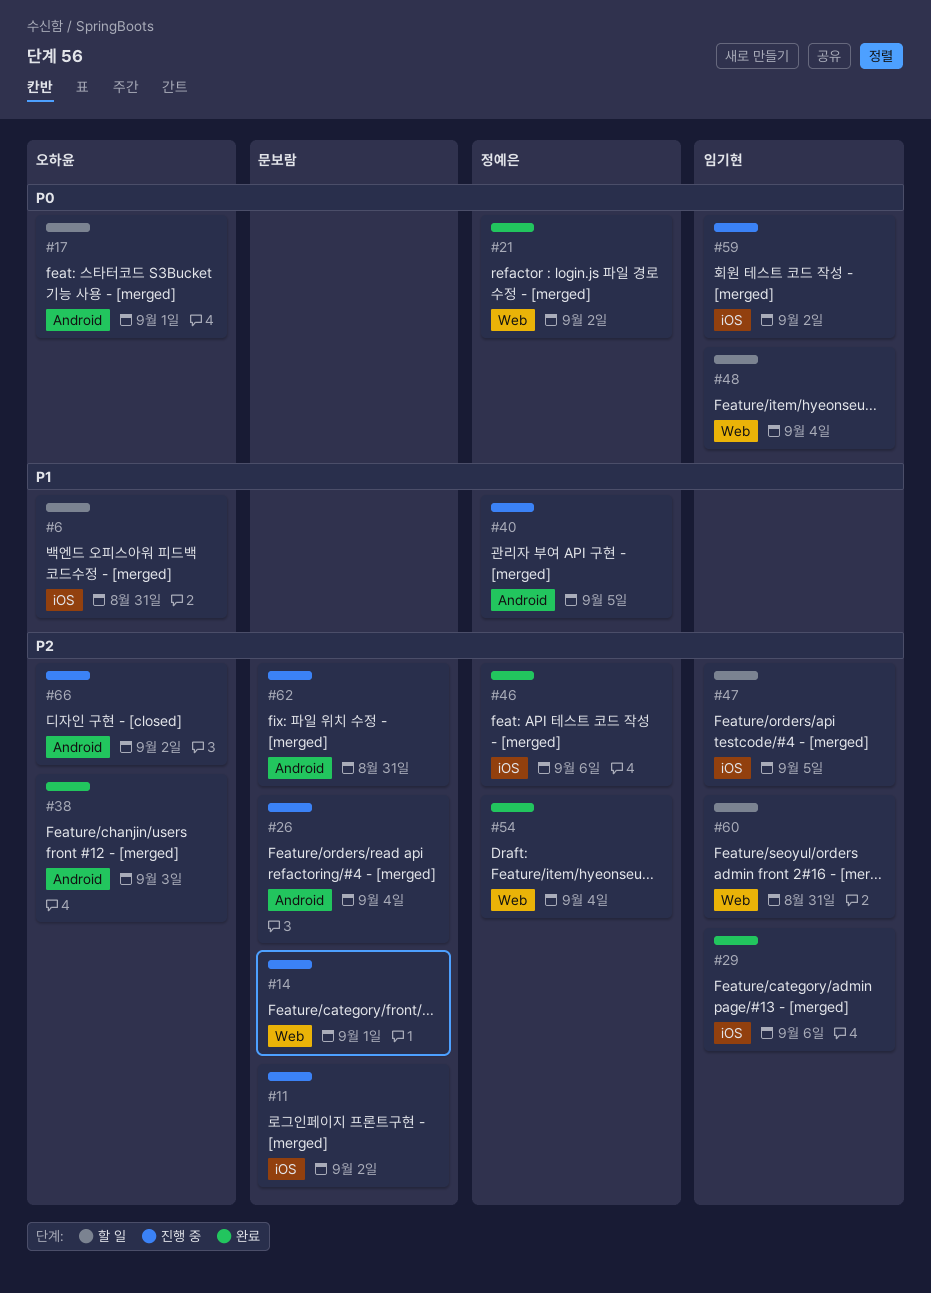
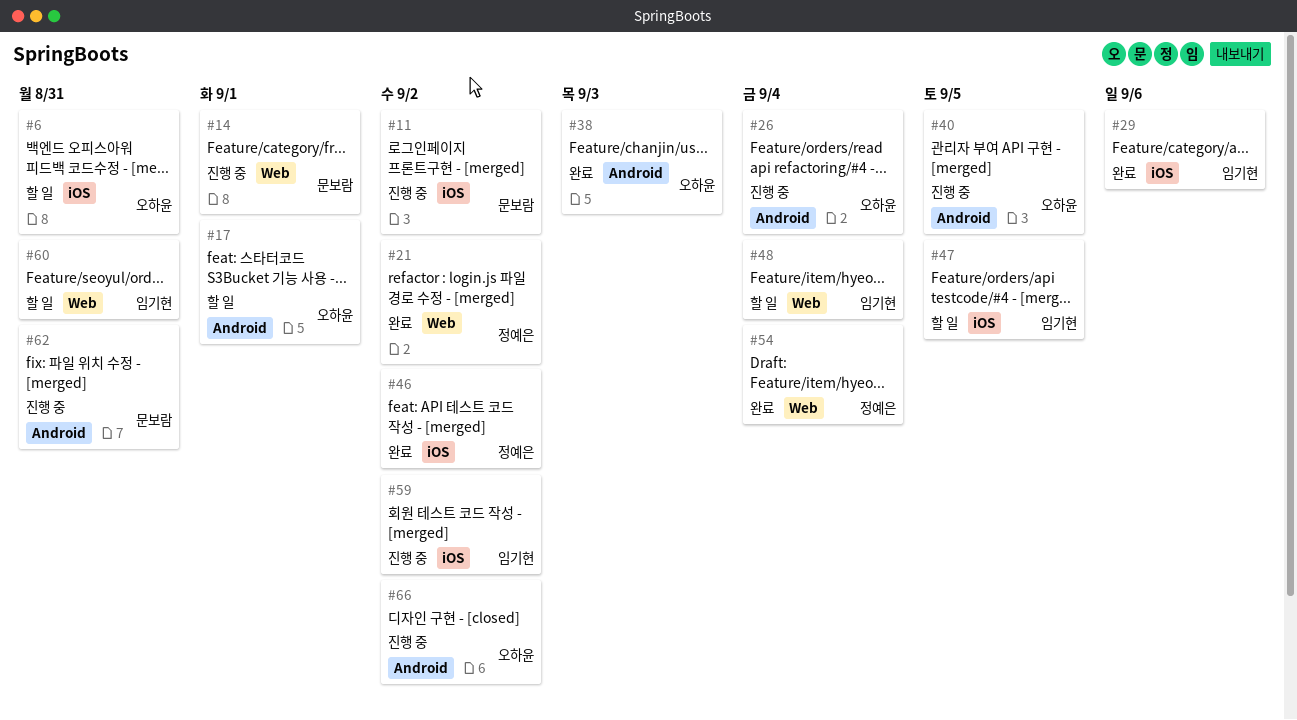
#26, owner: 문보람 -> 오하윤
#40, owner: 정예은 -> 오하윤
#46, due: Sep 6 -> Sep 2

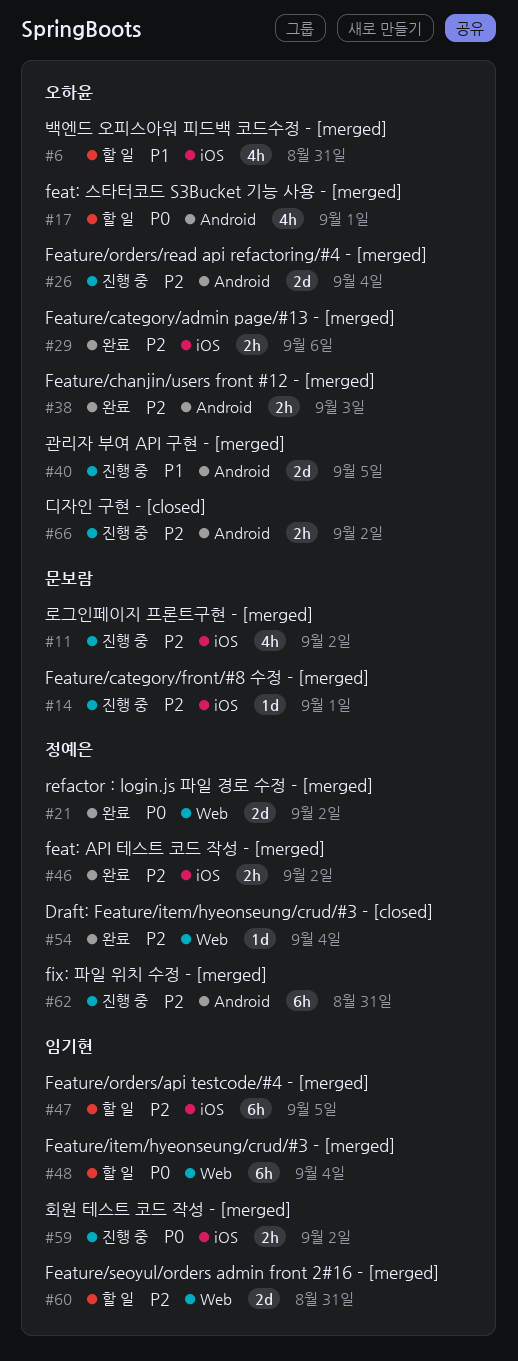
#14, label: Web -> iOS
#29, owner: 임기현 -> 오하윤
#62, owner: 문보람 -> 정예은

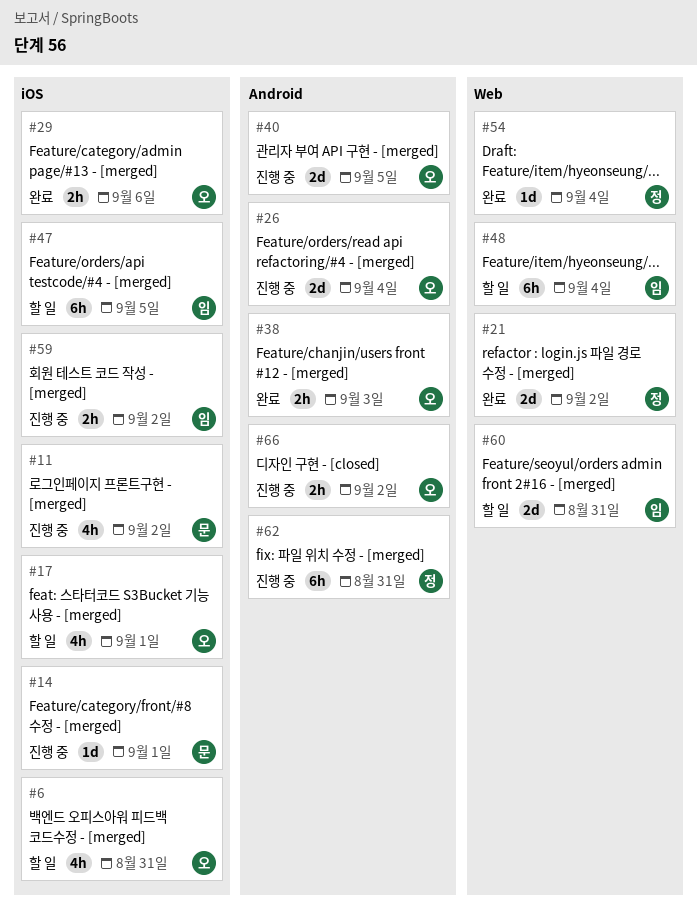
#17, label: Android -> iOS
#46: present -> none

